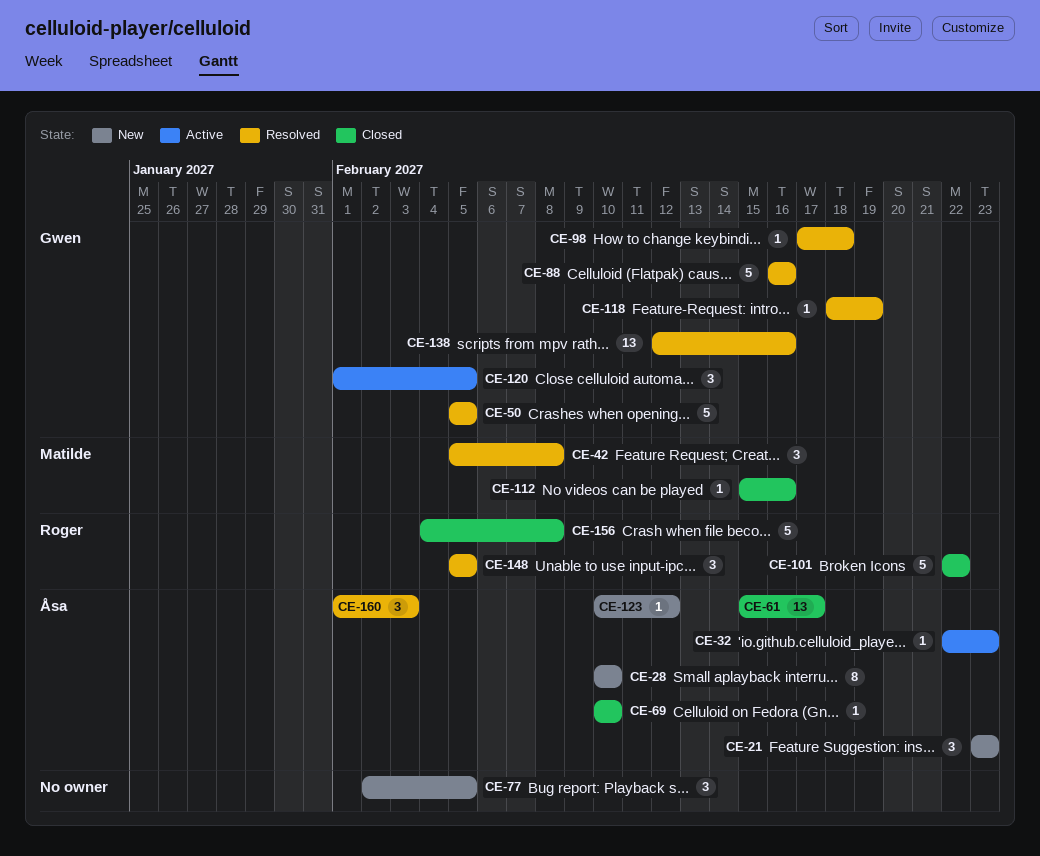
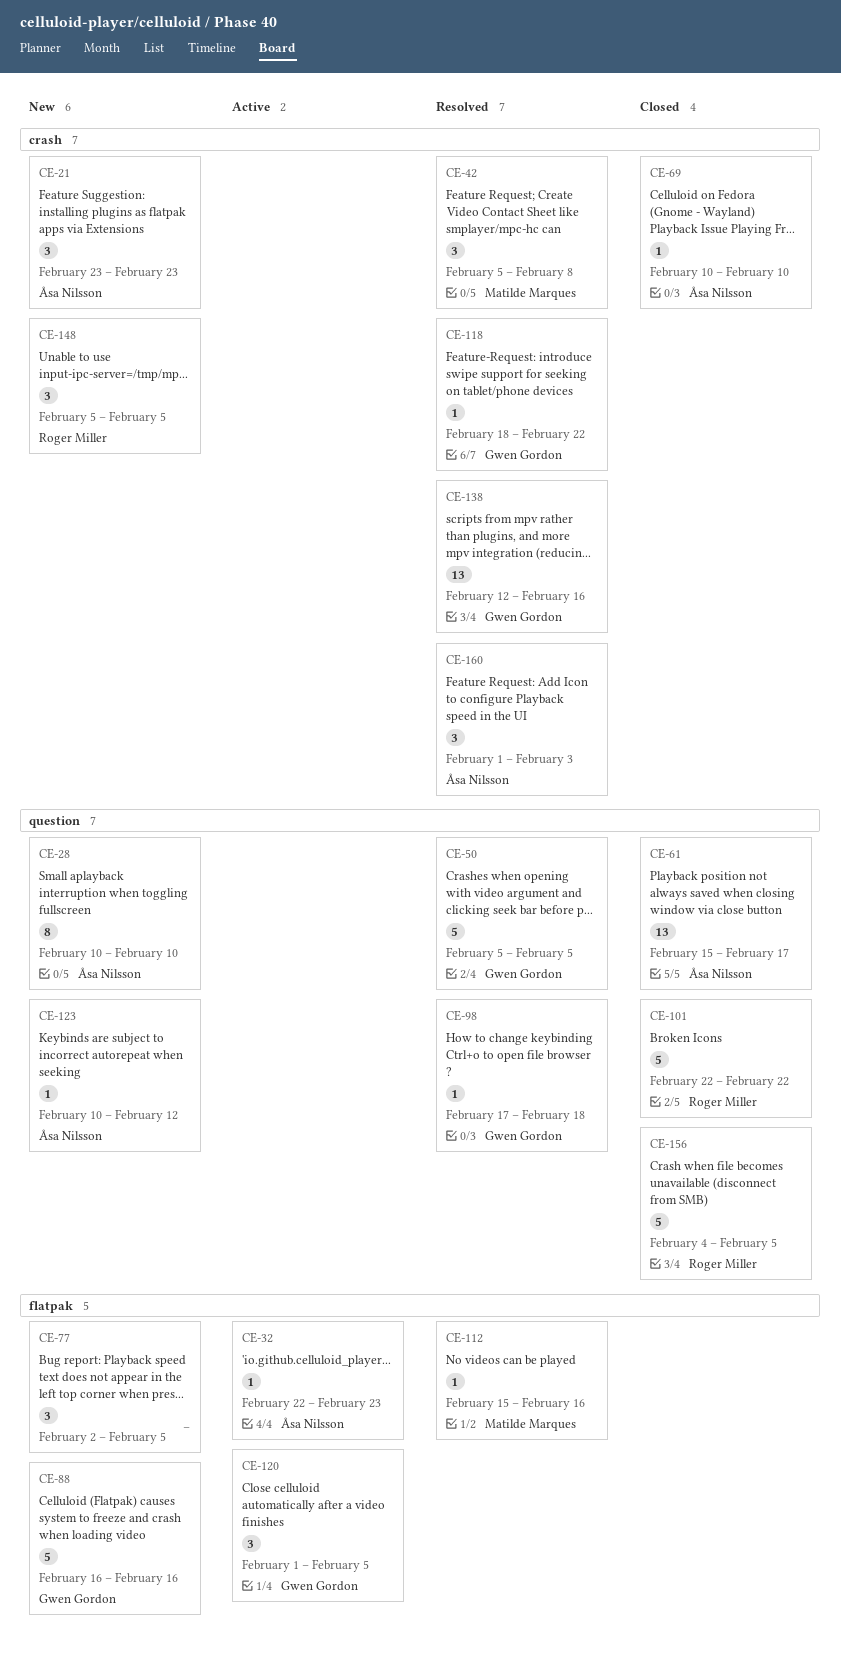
CE-88, status: Resolved -> New
CE-112, status: Closed -> Resolved
CE-118, due: Feb 19 -> Feb 22
CE-148, status: Resolved -> New
CE-156, due: Feb 8 -> Feb 5

